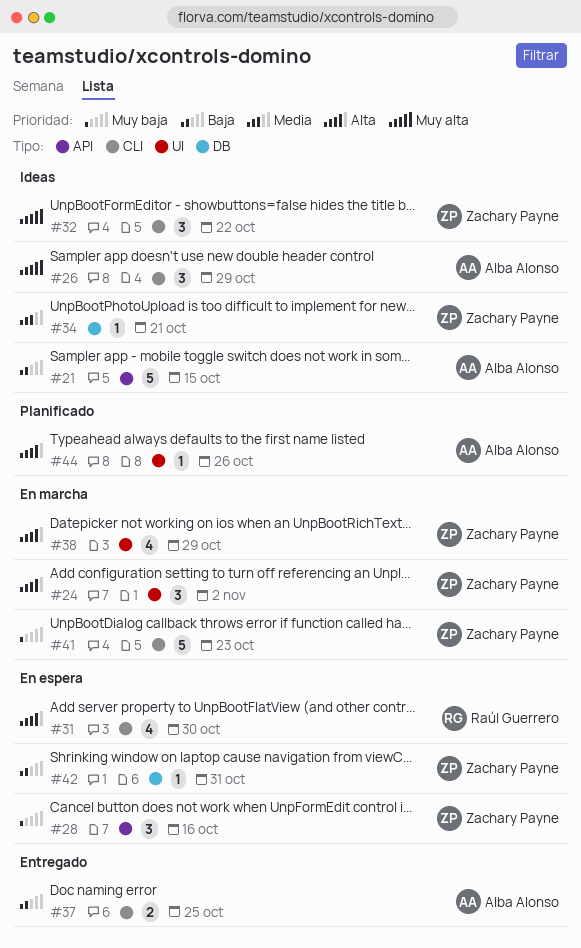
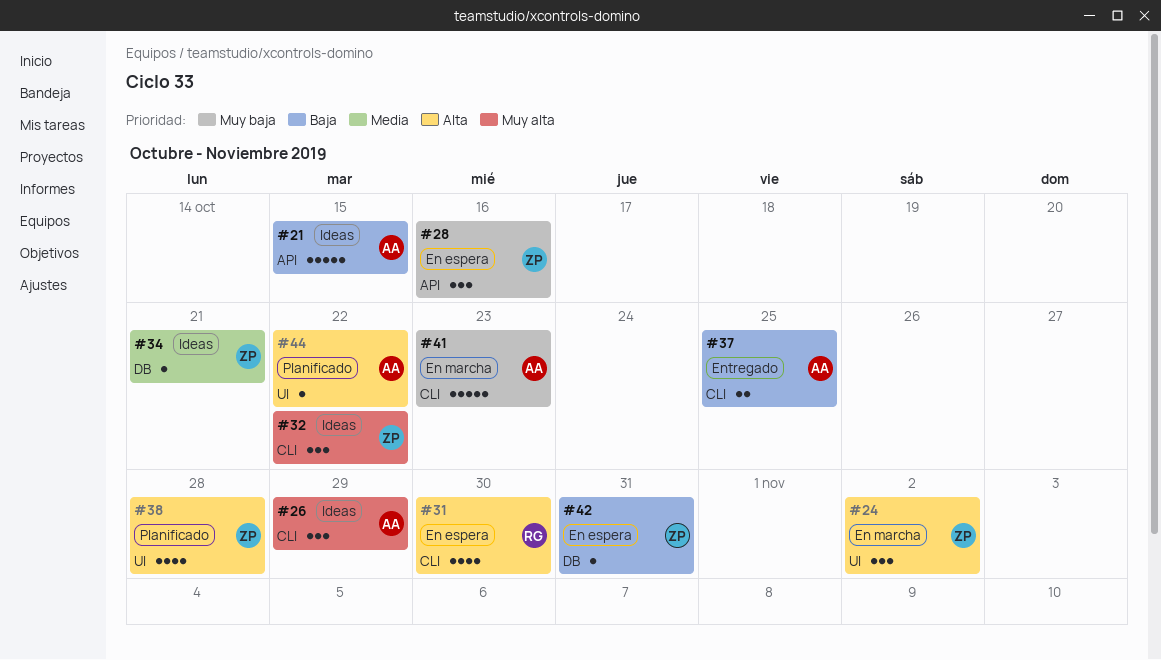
#38, status: En marcha -> Planificado
#38, due: Oct 29 -> Oct 28
#41, owner: Zachary Payne -> Alba Alonso
#44, due: Oct 26 -> Oct 22

